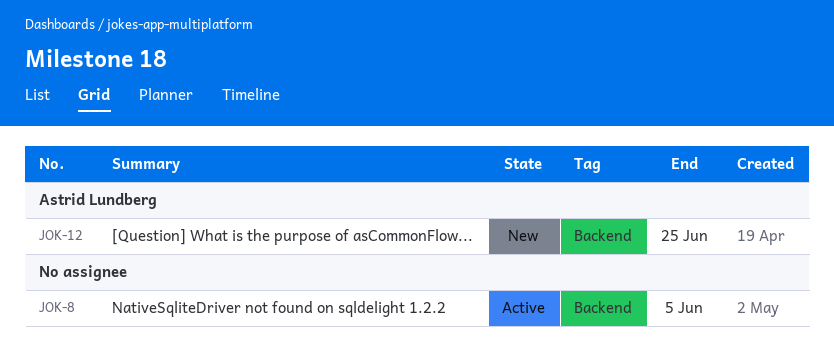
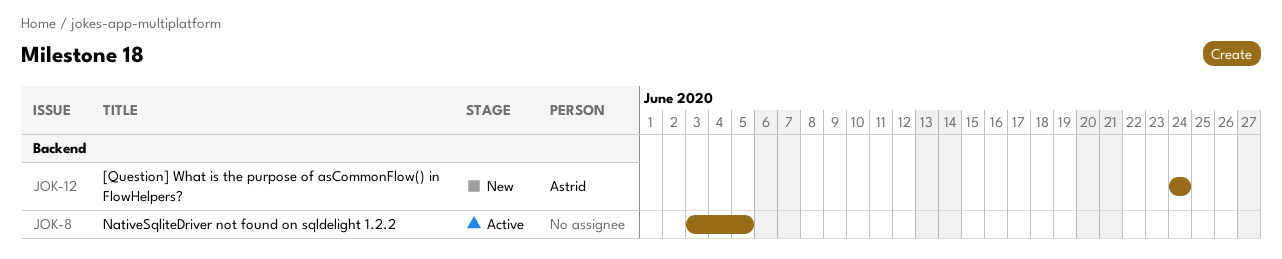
JOK-12, due: Jun 25 -> Jun 24

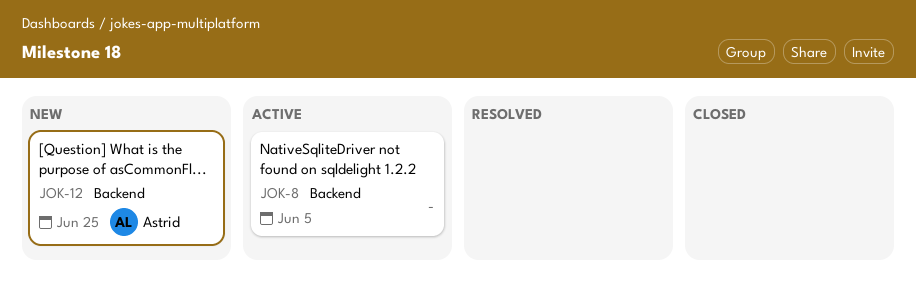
JOK-12, due: Jun 24 -> Jun 25

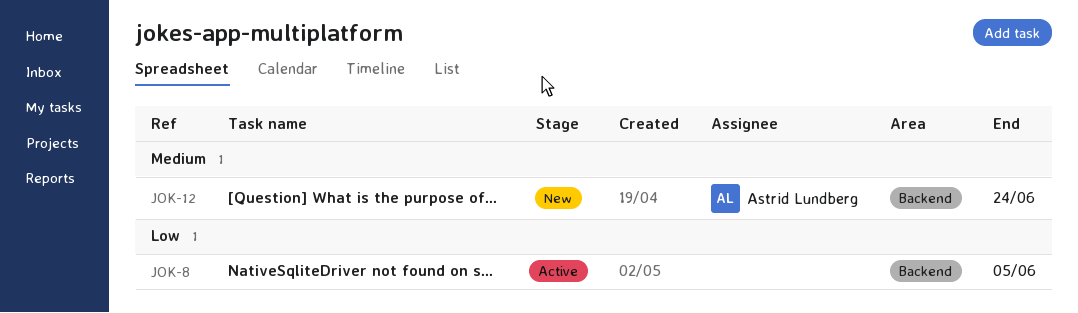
JOK-12, due: Jun 25 -> Jun 24

